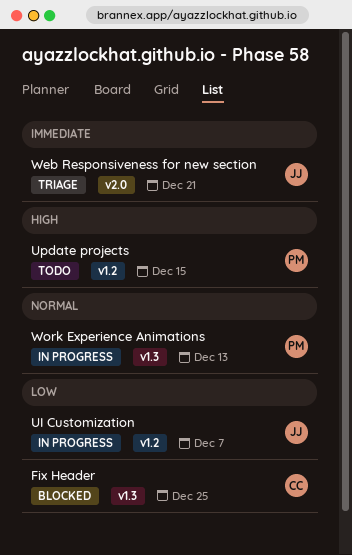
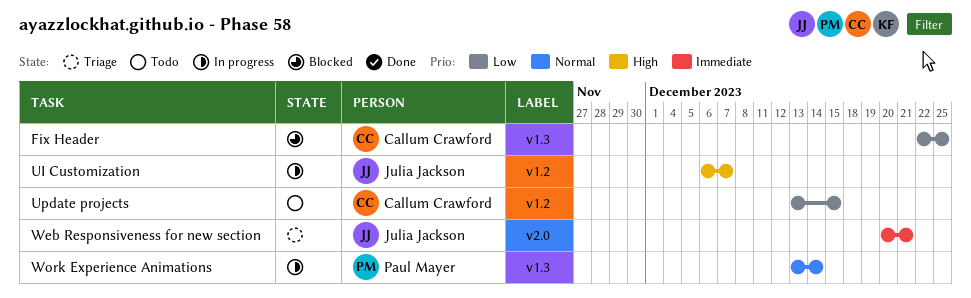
UI Customization, priority: Low -> High
Update projects, owner: Paul Mayer -> Callum Crawford
Update projects, priority: High -> Low
Work Experience Animations, due: Dec 13 -> Dec 14

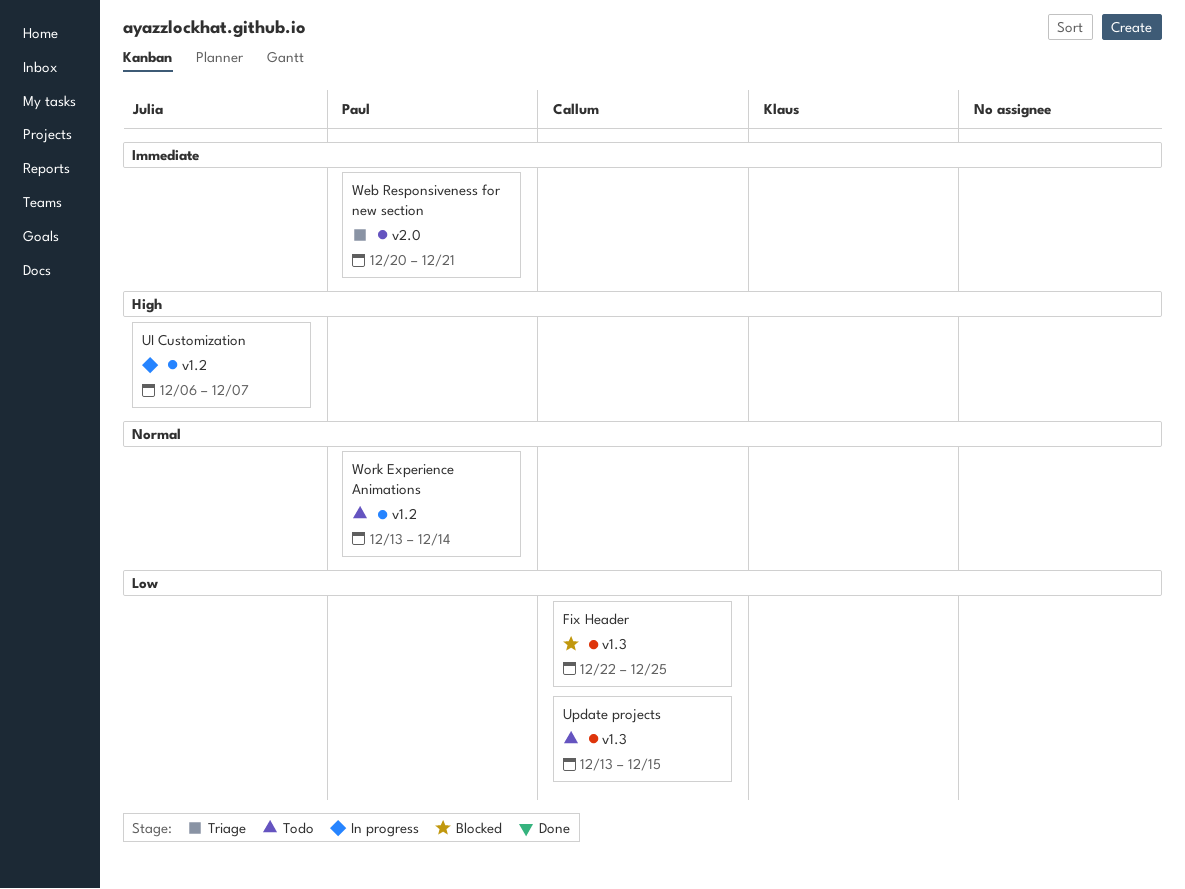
Update projects, label: v1.2 -> v1.3
Web Responsiveness for new section, owner: Julia Jackson -> Paul Mayer
Work Experience Animations, status: In progress -> Todo
Work Experience Animations, label: v1.3 -> v1.2

